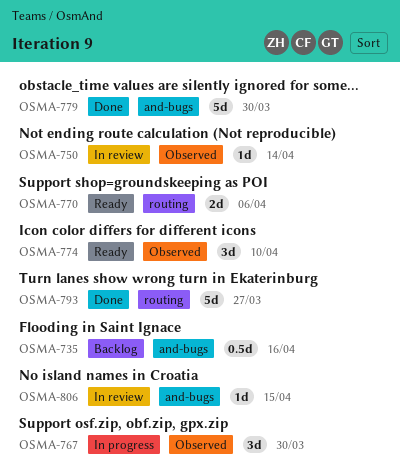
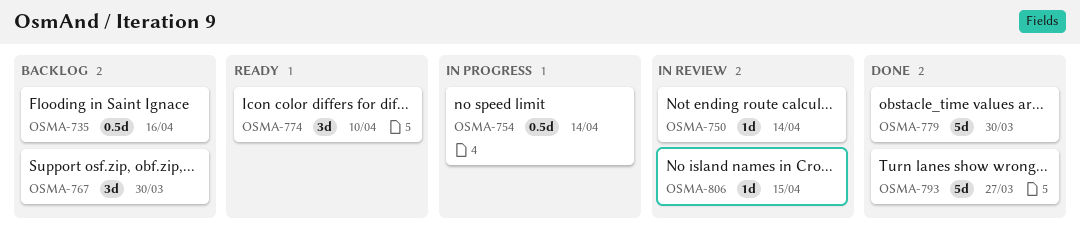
OSMA-754: none -> present
OSMA-767, status: In progress -> Backlog
OSMA-770: present -> none

